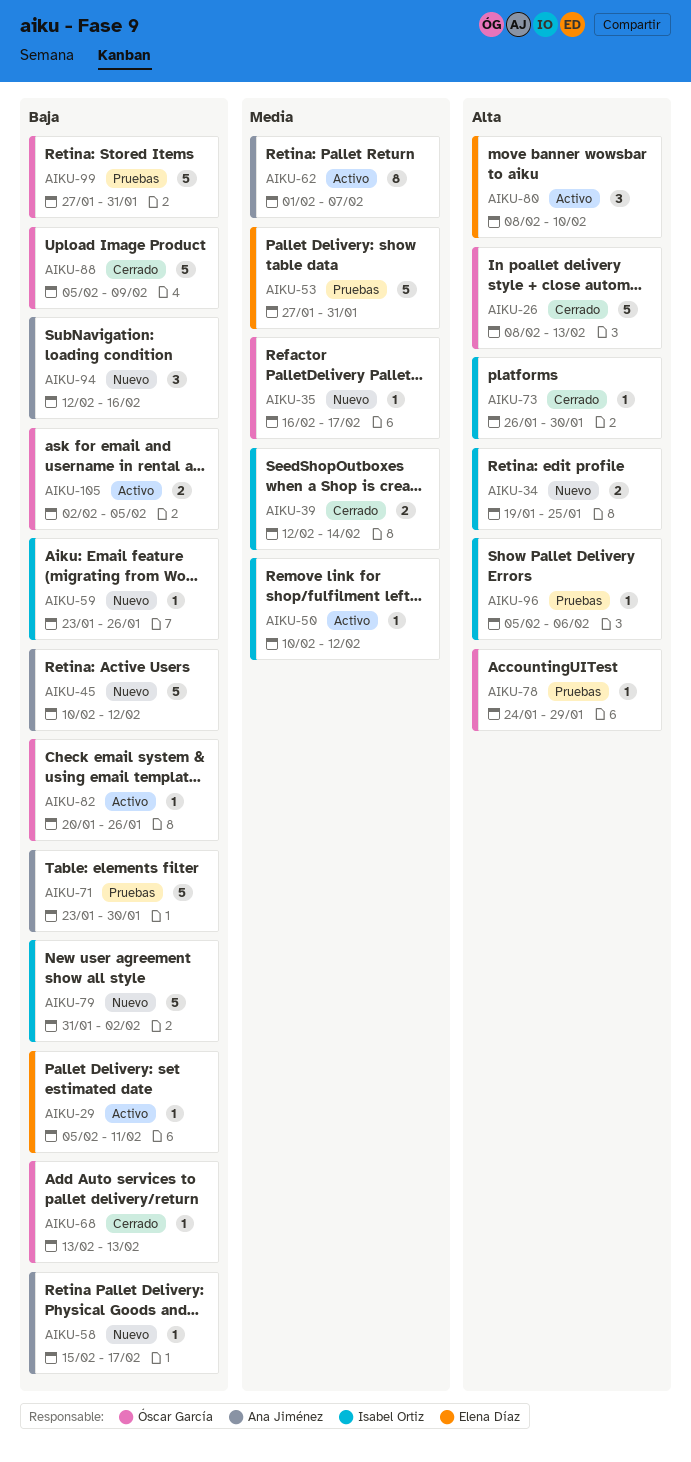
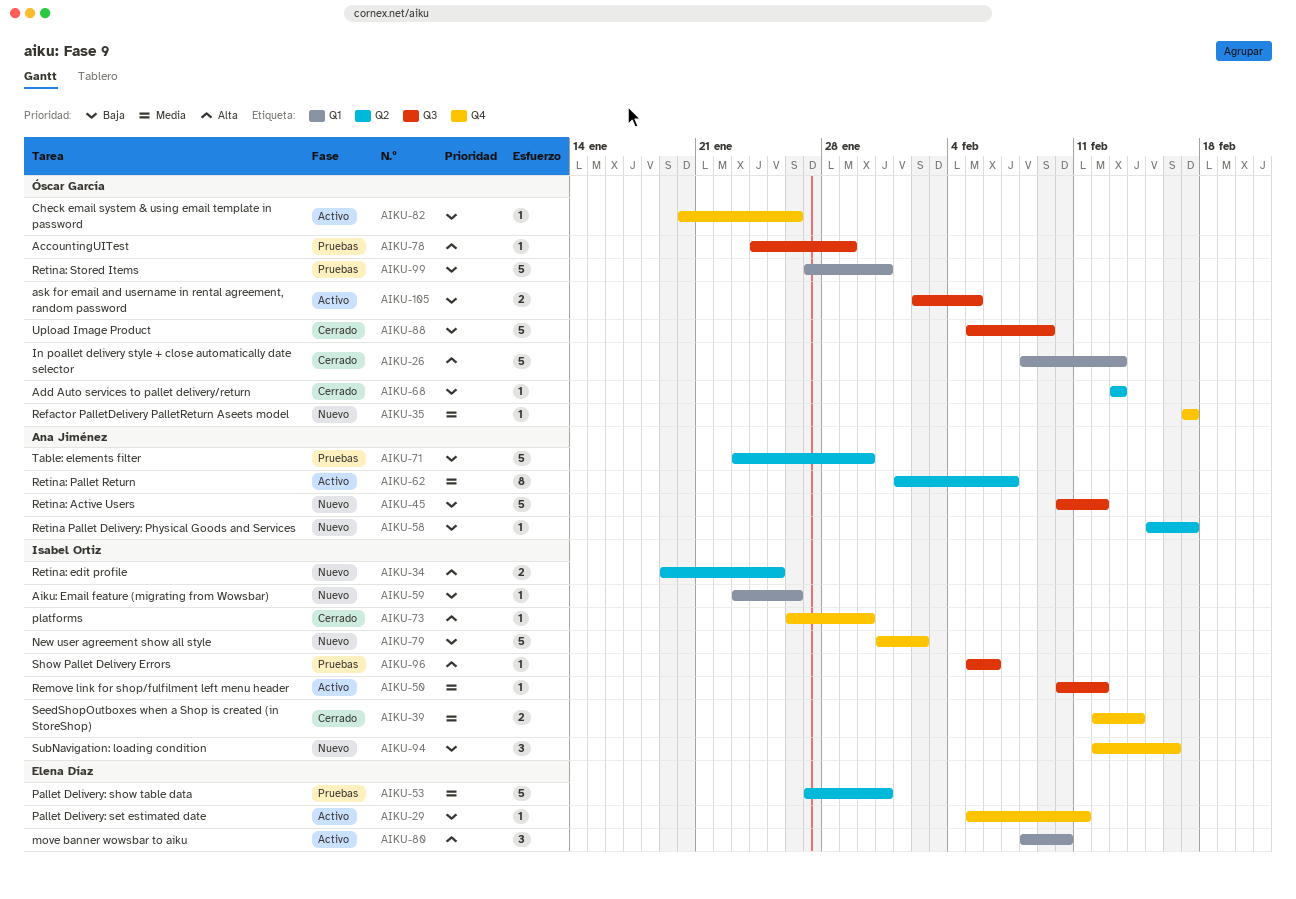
AIKU-35, start: Feb 16 -> Feb 17
AIKU-94, owner: Ana Jiménez -> Isabel Ortiz

